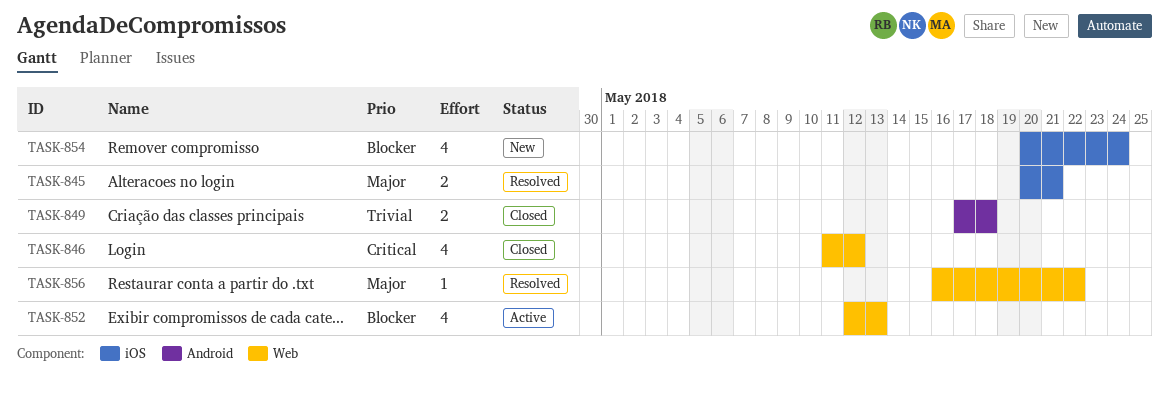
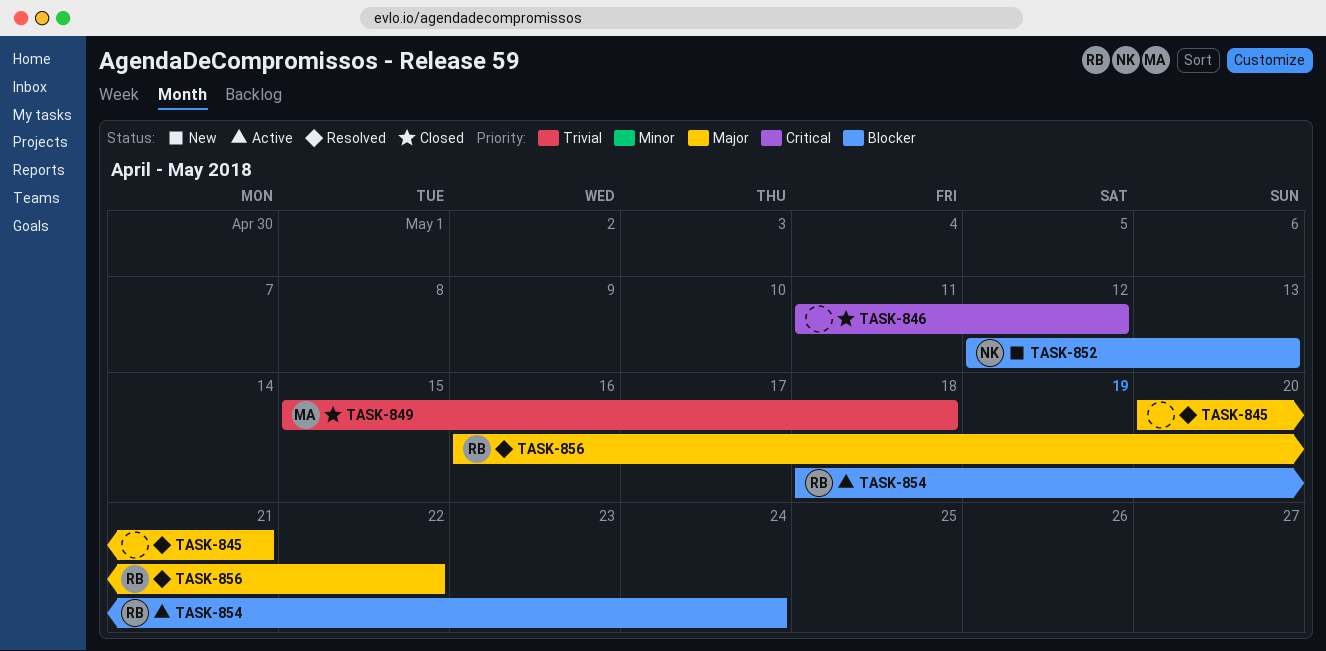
TASK-849, start: May 17 -> May 15
TASK-852, status: Active -> New
TASK-854, status: New -> Active
TASK-854, start: May 20 -> May 18

